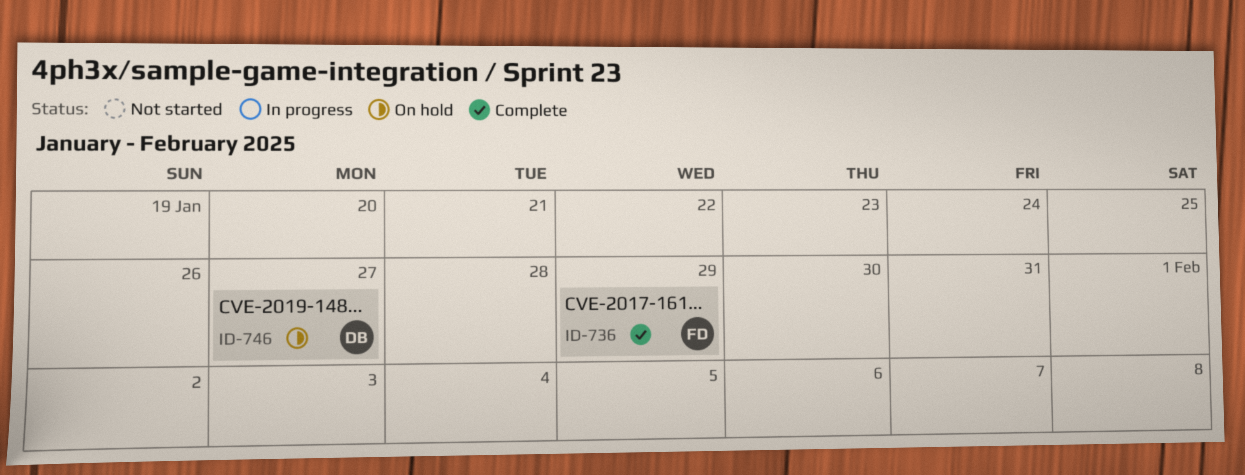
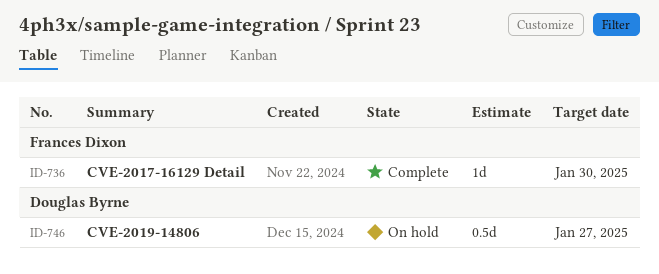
ID-736, due: Jan 29 -> Jan 30

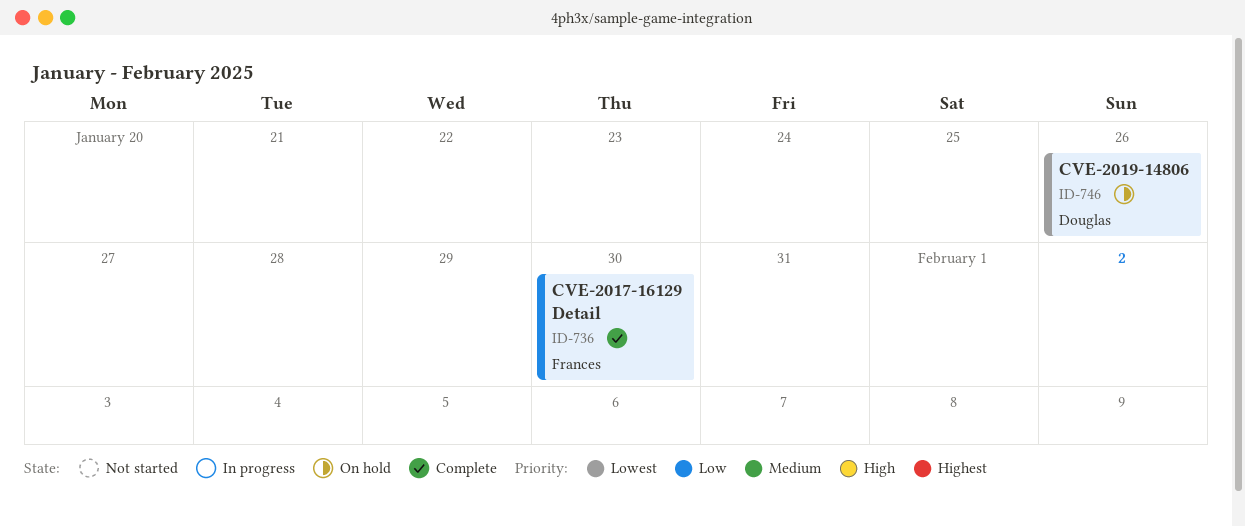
ID-746, due: Jan 27 -> Jan 26

